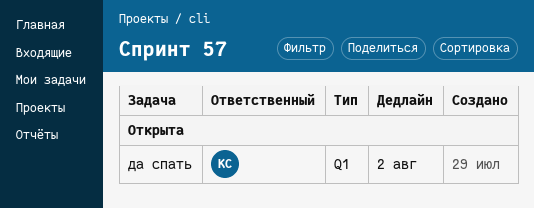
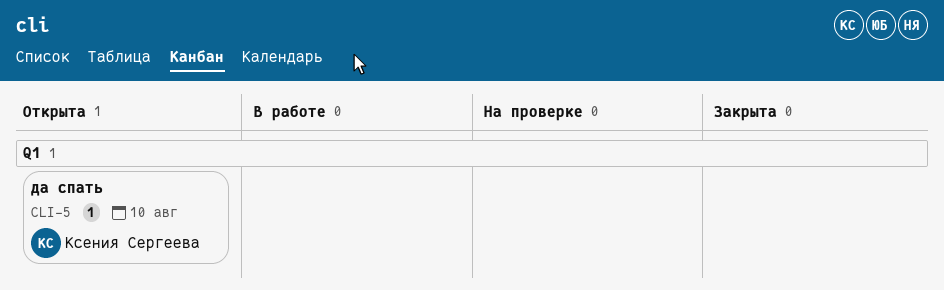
да спать, due: Aug 2 -> Aug 10

